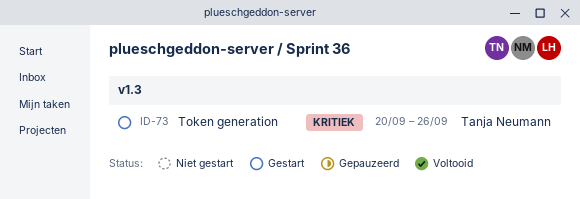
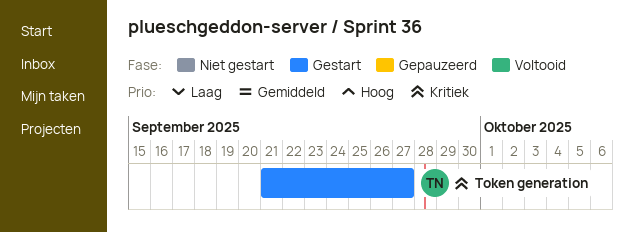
Token generation, start: Sep 20 -> Sep 21
Token generation, due: Sep 26 -> Sep 27

